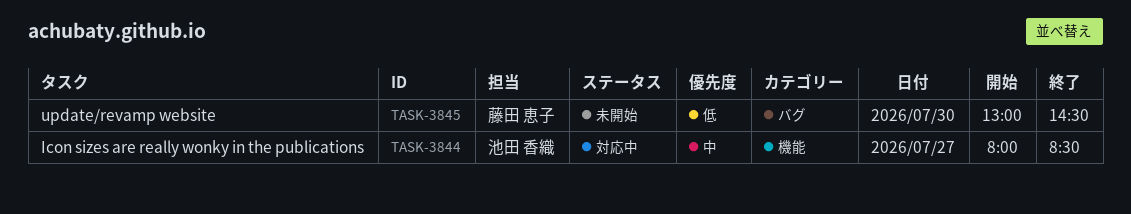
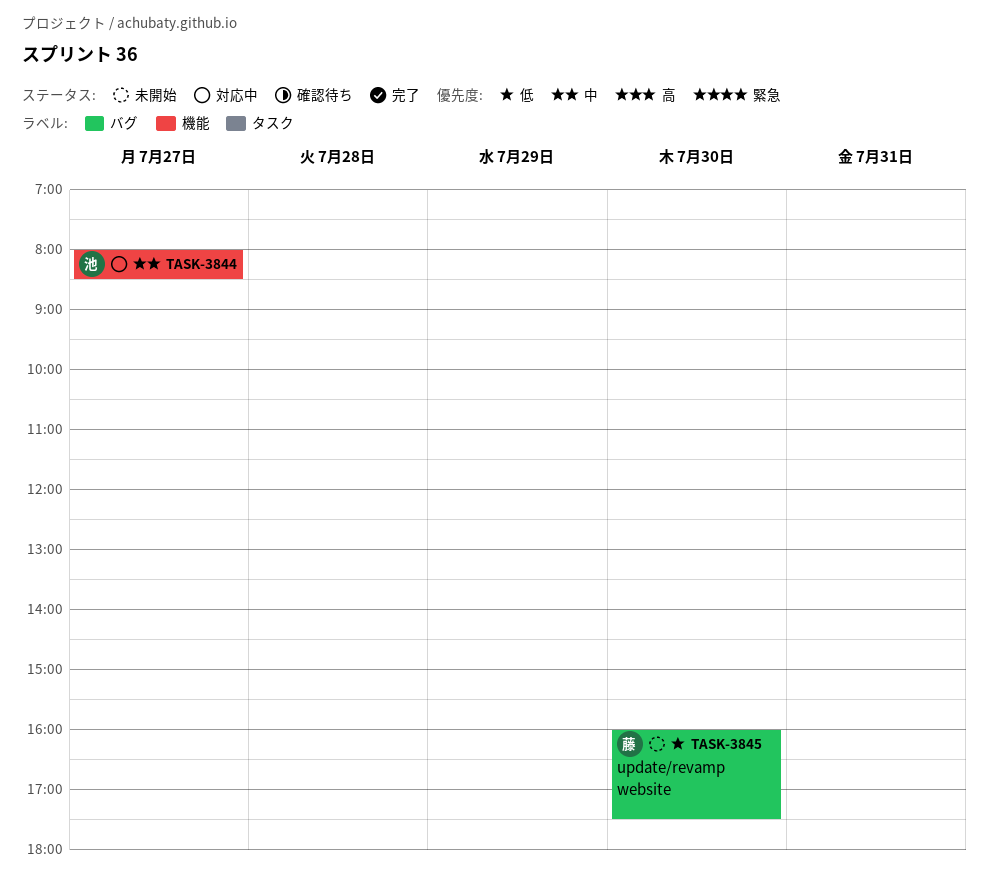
TASK-3845, begins: 13:00 -> 16:00
TASK-3845, ends: 14:30 -> 17:30

